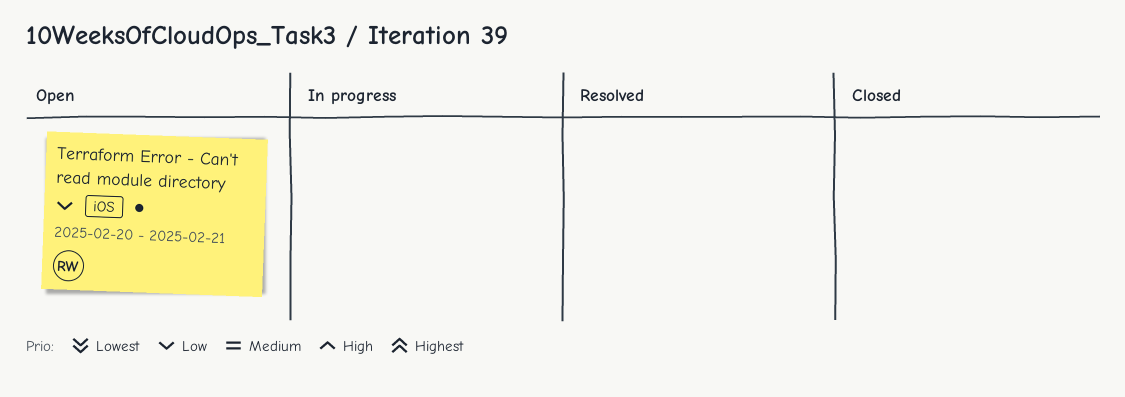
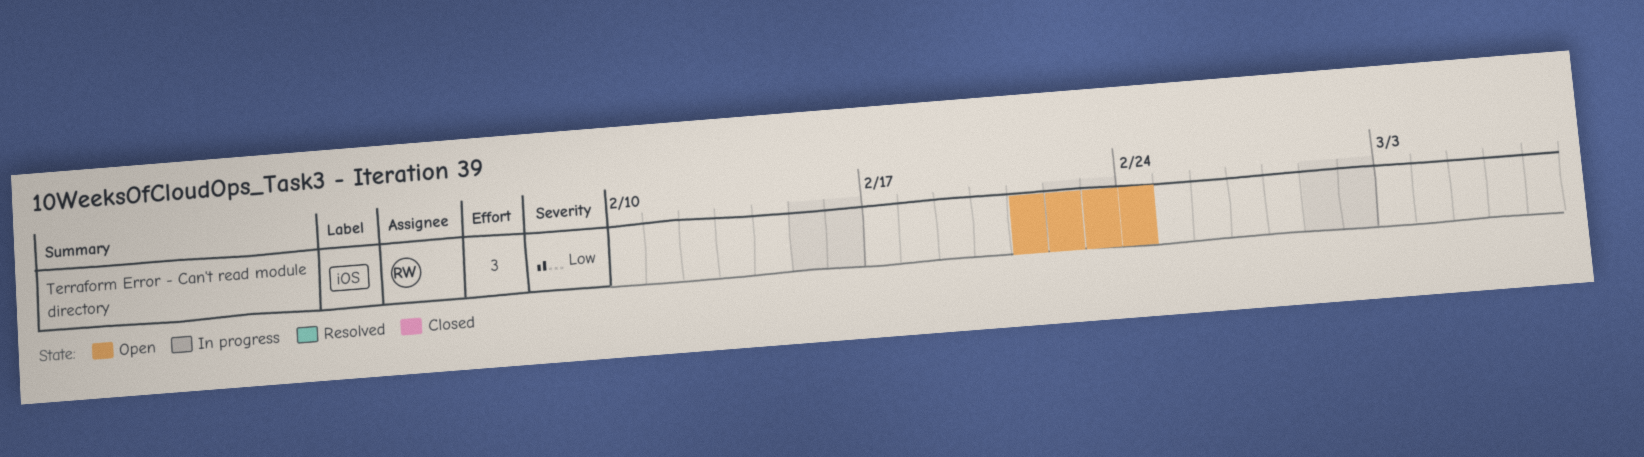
Terraform Error - Can't read module directory, estimate: 1 -> 3
Terraform Error - Can't read module directory, start: Feb 20 -> Feb 21
Terraform Error - Can't read module directory, due: Feb 21 -> Feb 24

